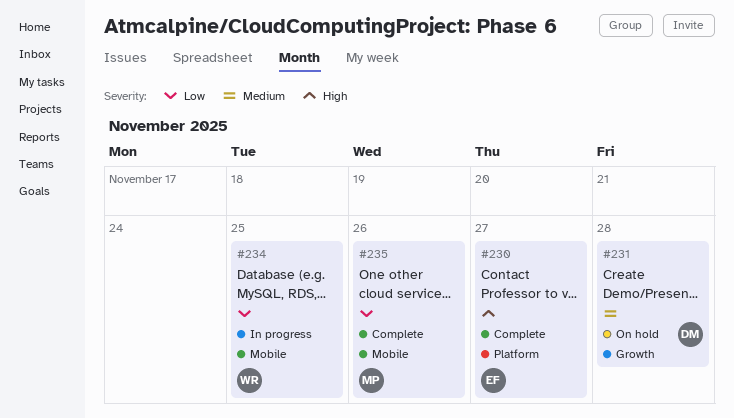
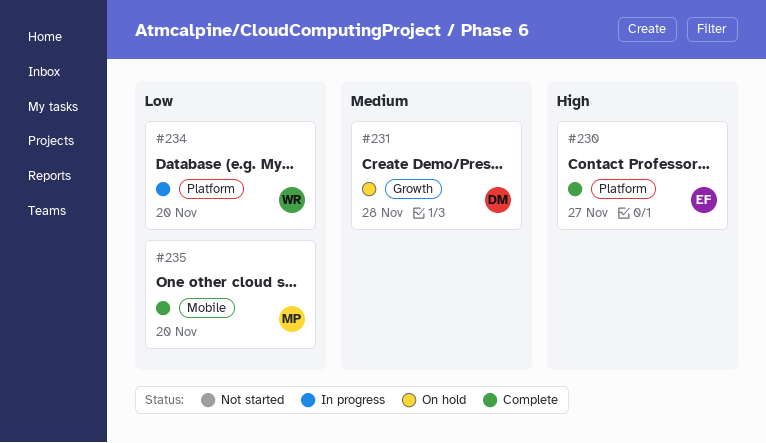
#234, label: Mobile -> Platform
#234, due: Nov 25 -> Nov 20
#235, due: Nov 26 -> Nov 20

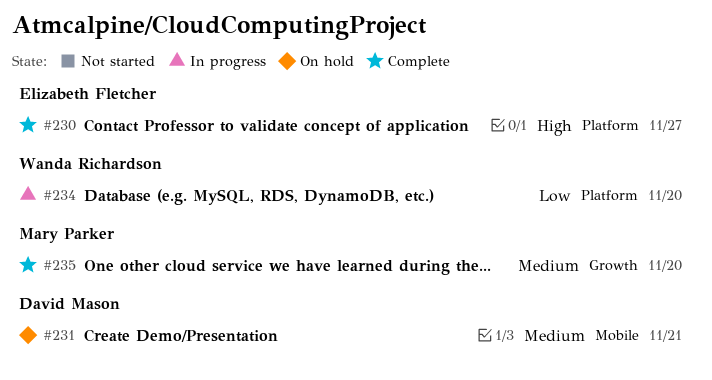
#231, label: Growth -> Mobile
#231, due: Nov 28 -> Nov 21
#235, priority: Low -> Medium
#235, label: Mobile -> Growth

